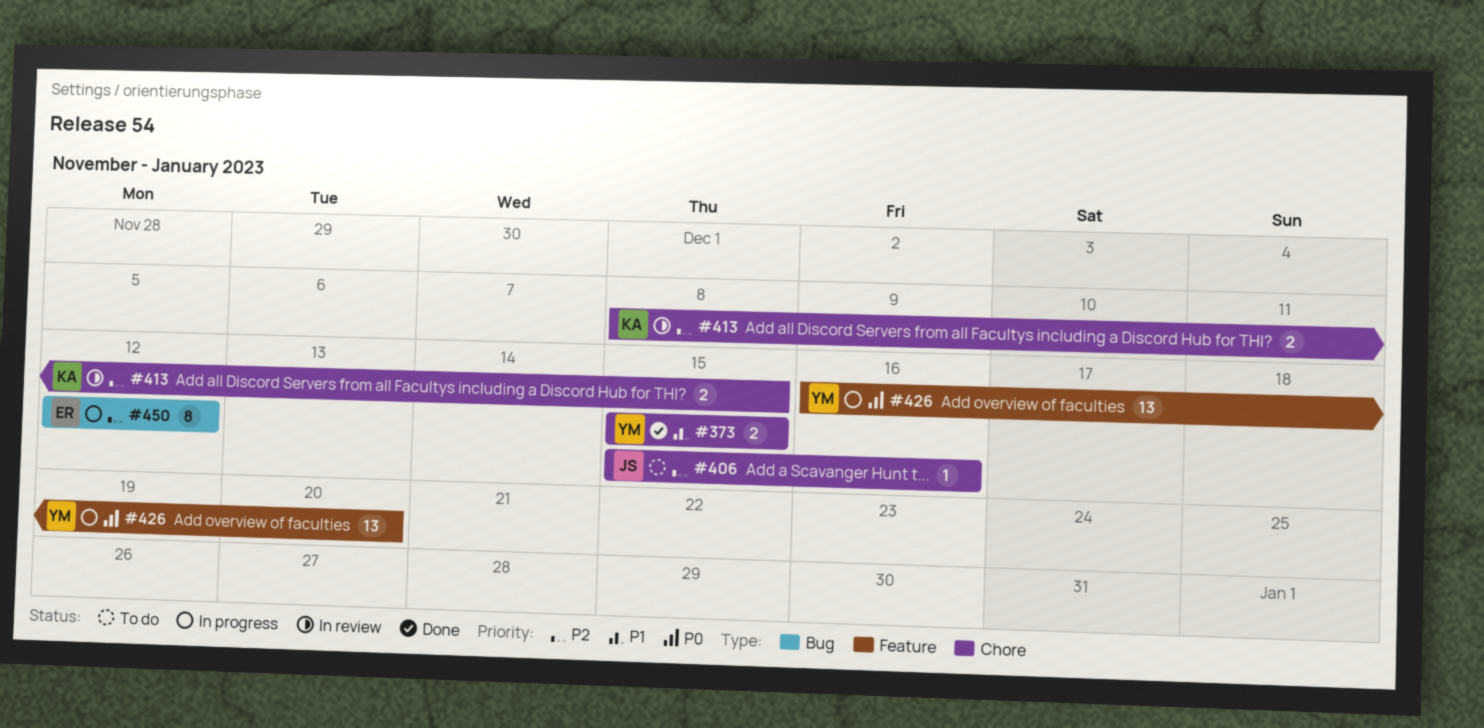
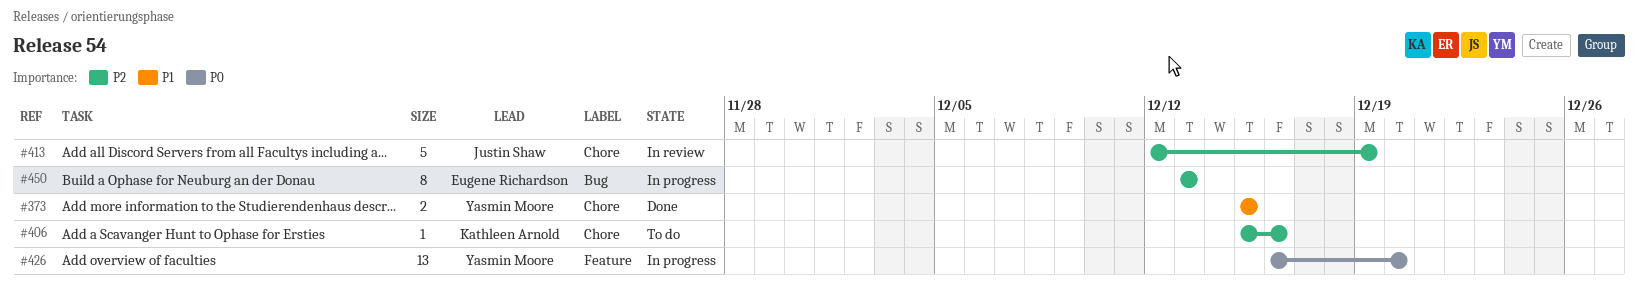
#406, owner: Justin Shaw -> Kathleen Arnold
#413, owner: Kathleen Arnold -> Justin Shaw
#413, estimate: 2 -> 5
#413, start: Dec 8 -> Dec 12
#413, due: Dec 15 -> Dec 19
#450, start: Dec 12 -> Dec 13
#450, due: Dec 12 -> Dec 13

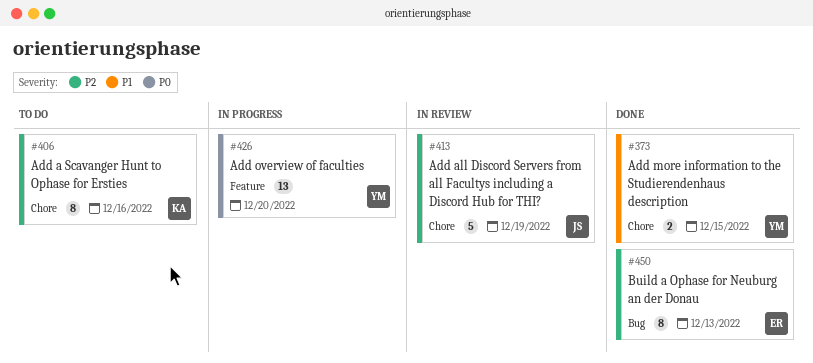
#406, estimate: 1 -> 8
#450, status: In progress -> Done

